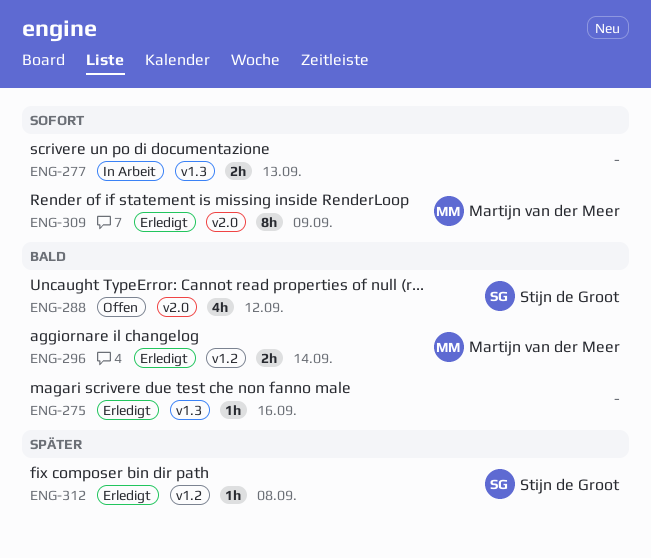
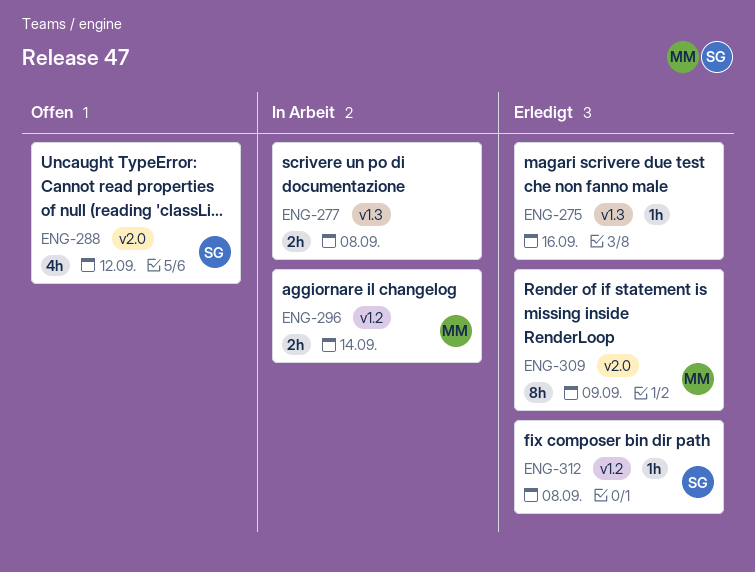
ENG-277, due: Sep 13 -> Sep 8
ENG-296, status: Erledigt -> In Arbeit

